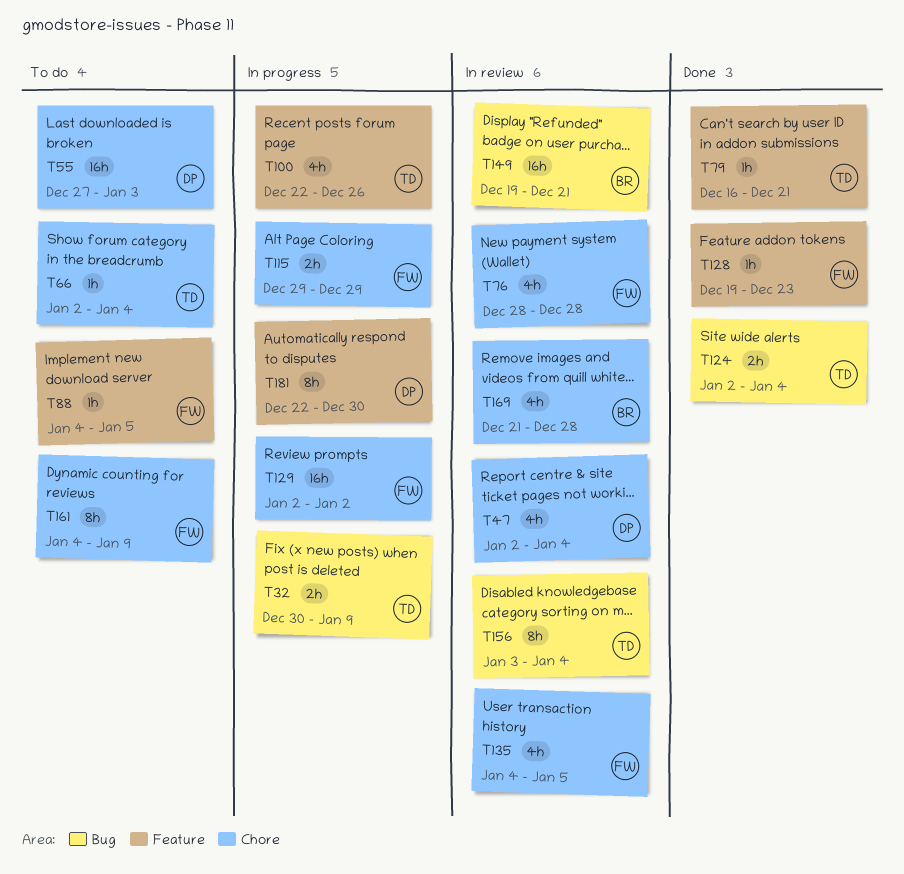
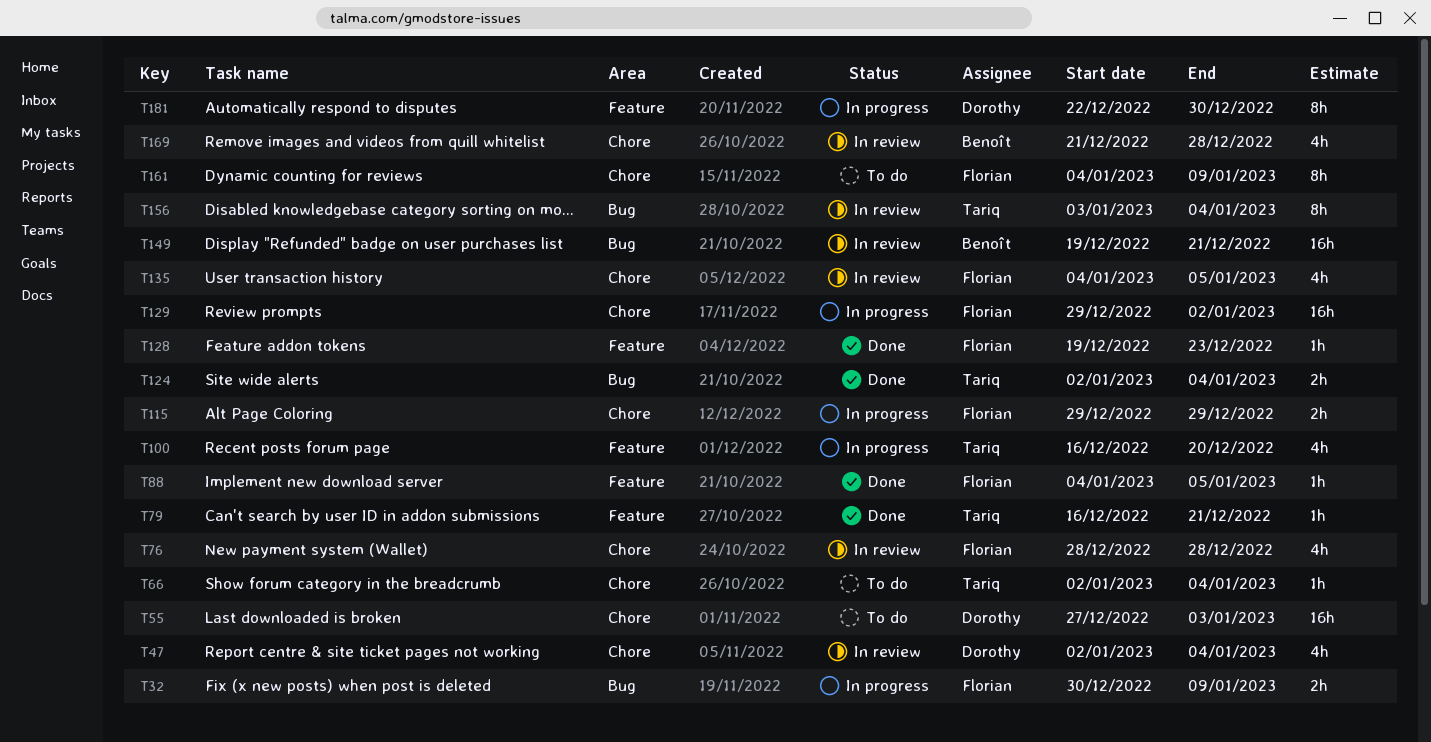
T32, owner: Tariq -> Florian
T88, status: To do -> Done
T100, start: Dec 22 -> Dec 16
T100, due: Dec 26 -> Dec 20
T129, start: Jan 2 -> Dec 29

